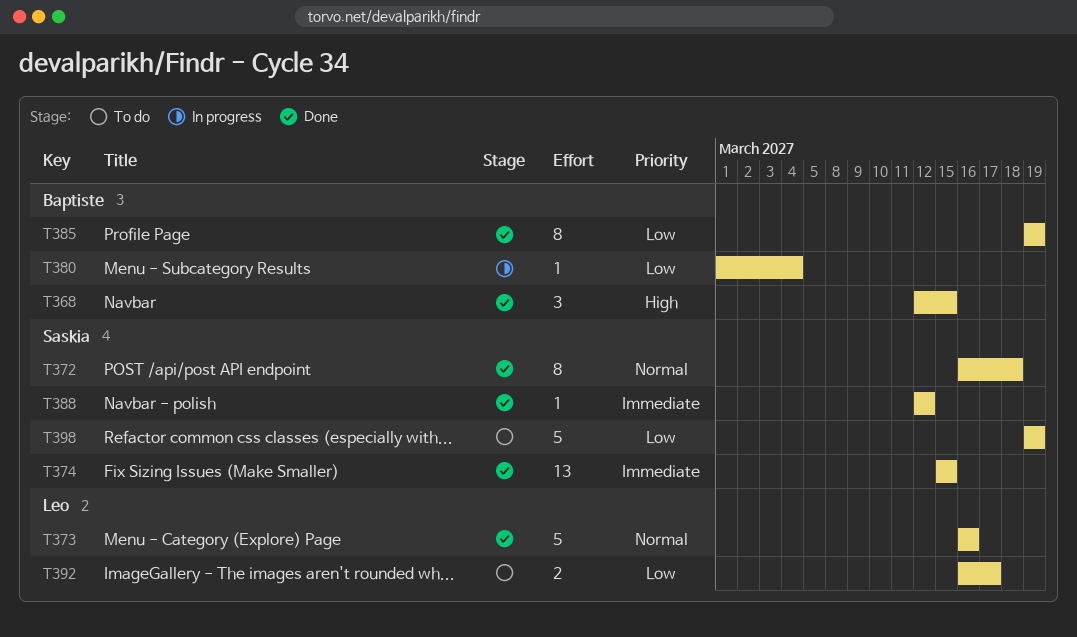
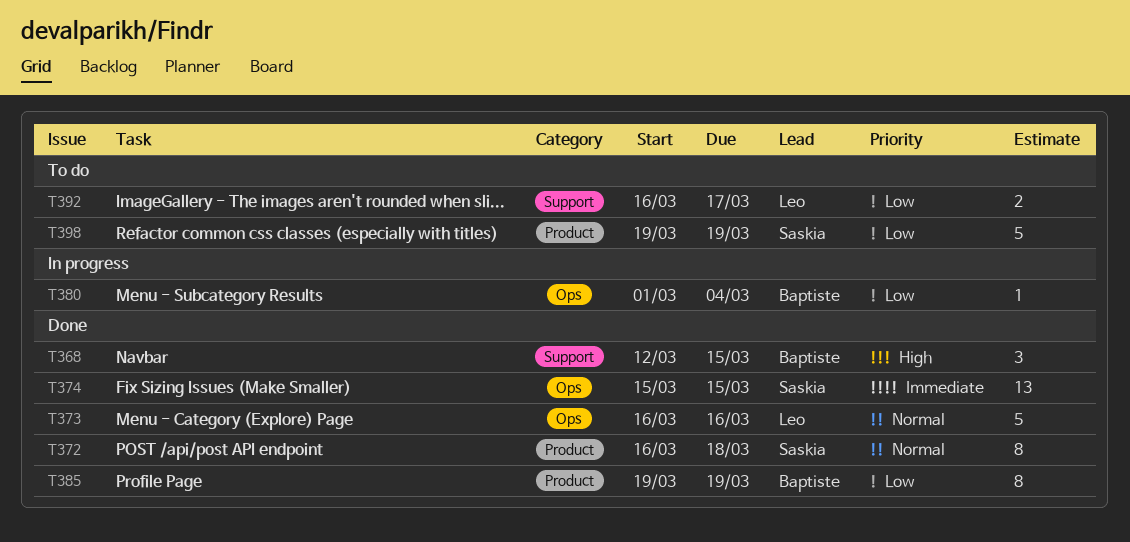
T388: present -> none

